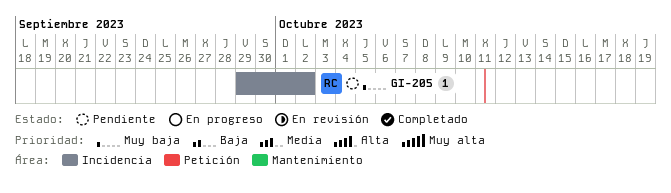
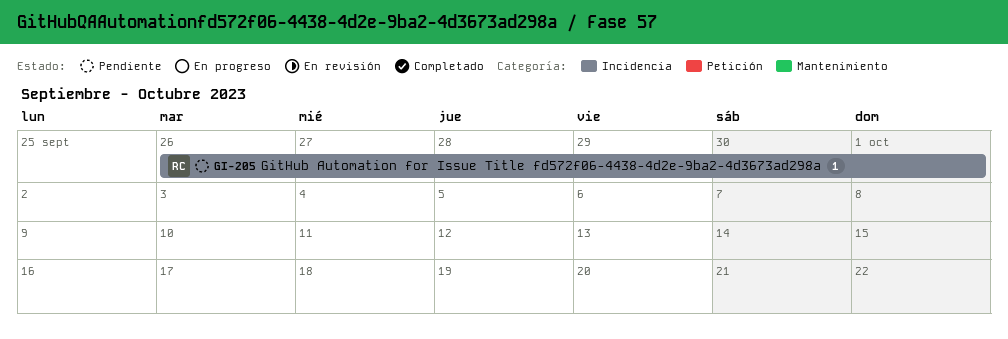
GI-205, start: Sep 29 -> Sep 26
GI-205, due: Oct 2 -> Oct 1

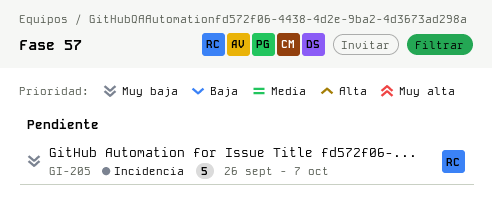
GI-205, estimate: 1 -> 5
GI-205, due: Oct 1 -> Oct 7

